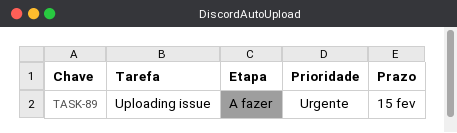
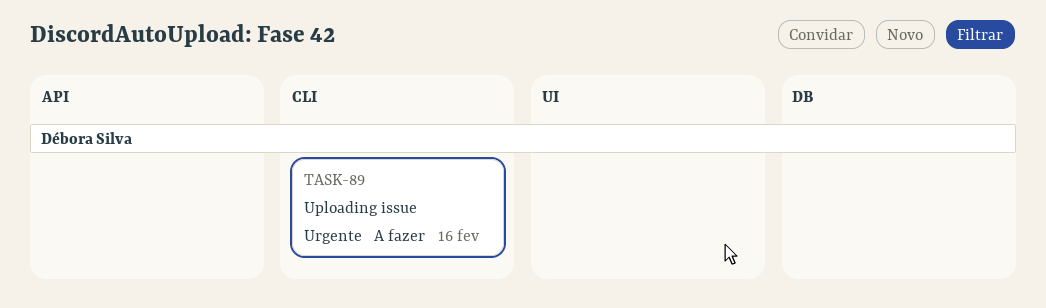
TASK-89, due: Feb 15 -> Feb 16

